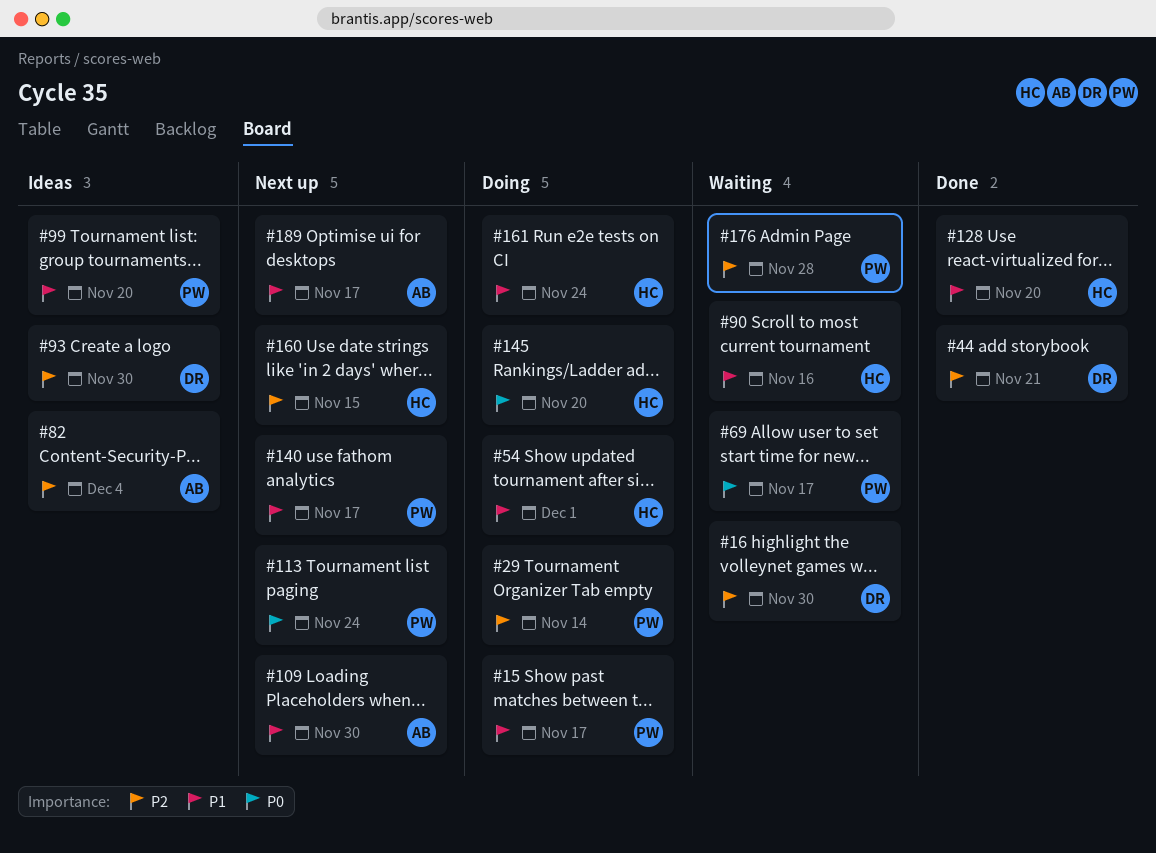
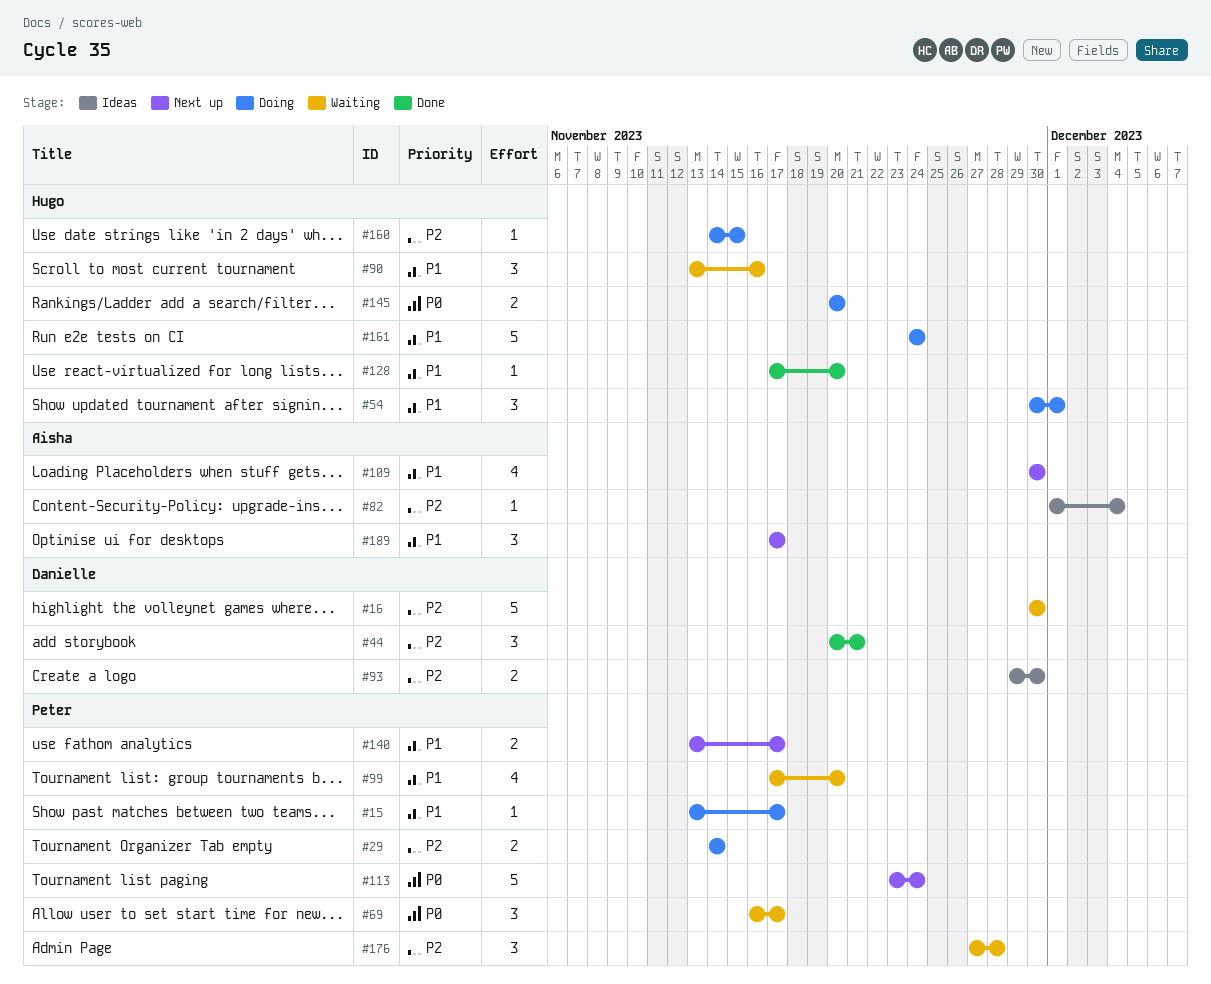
#99, status: Ideas -> Waiting
#160, status: Next up -> Doing

